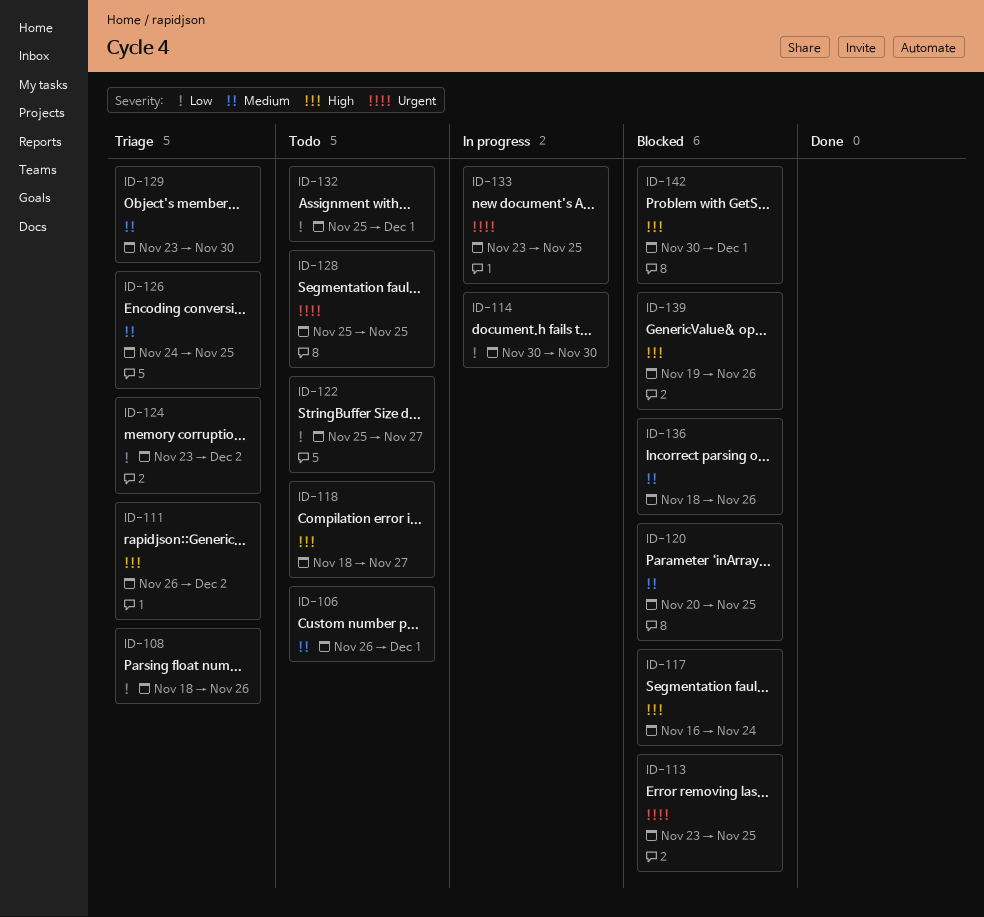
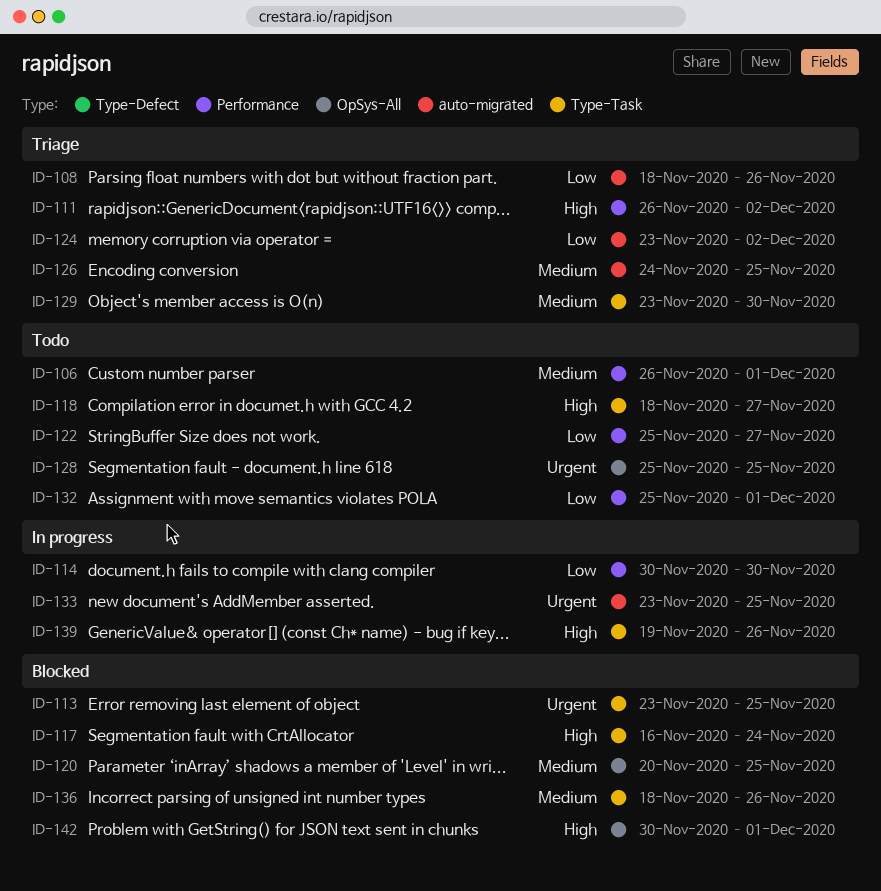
ID-139, status: Blocked -> In progress

